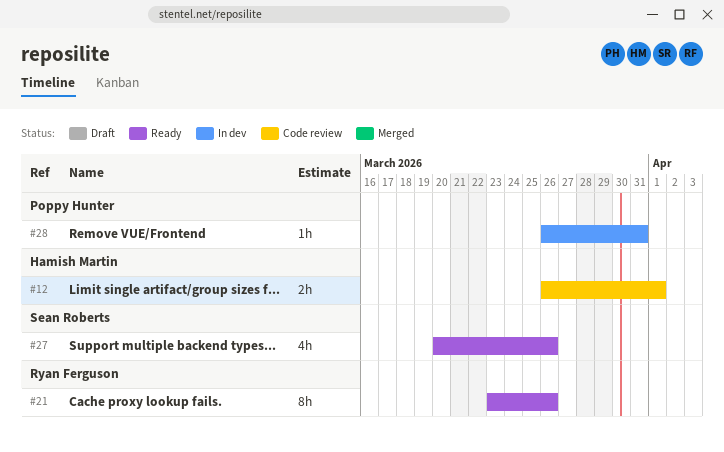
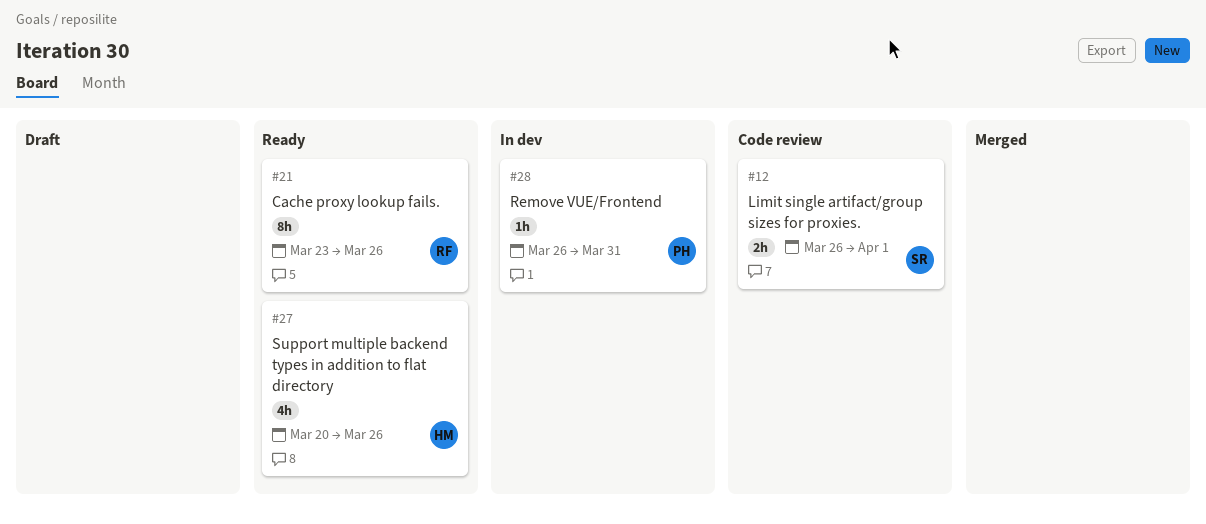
#12, owner: Hamish Martin -> Sean Roberts
#27, owner: Sean Roberts -> Hamish Martin

